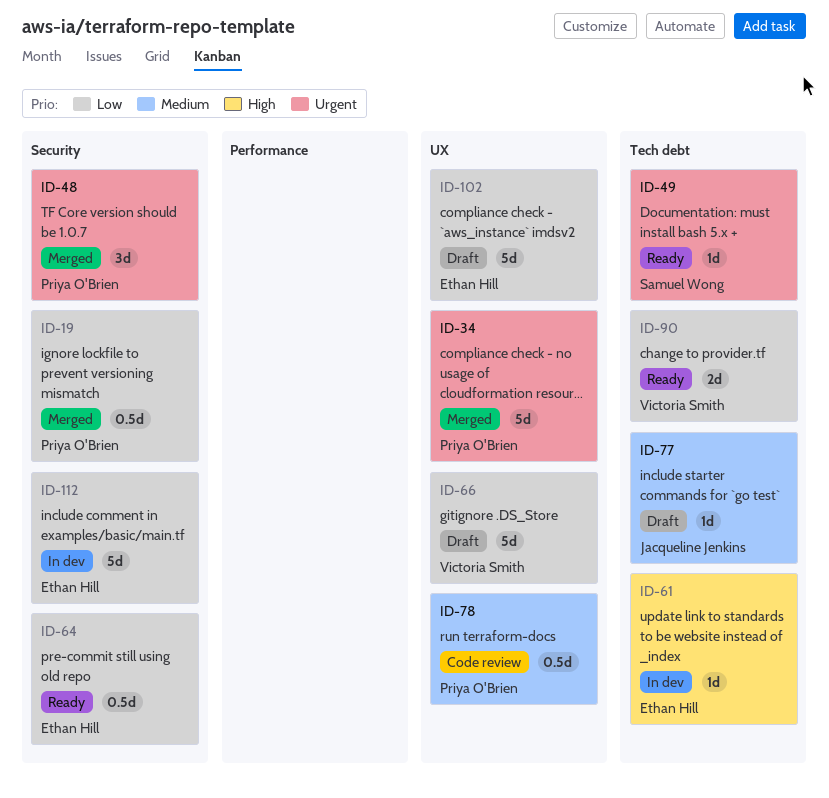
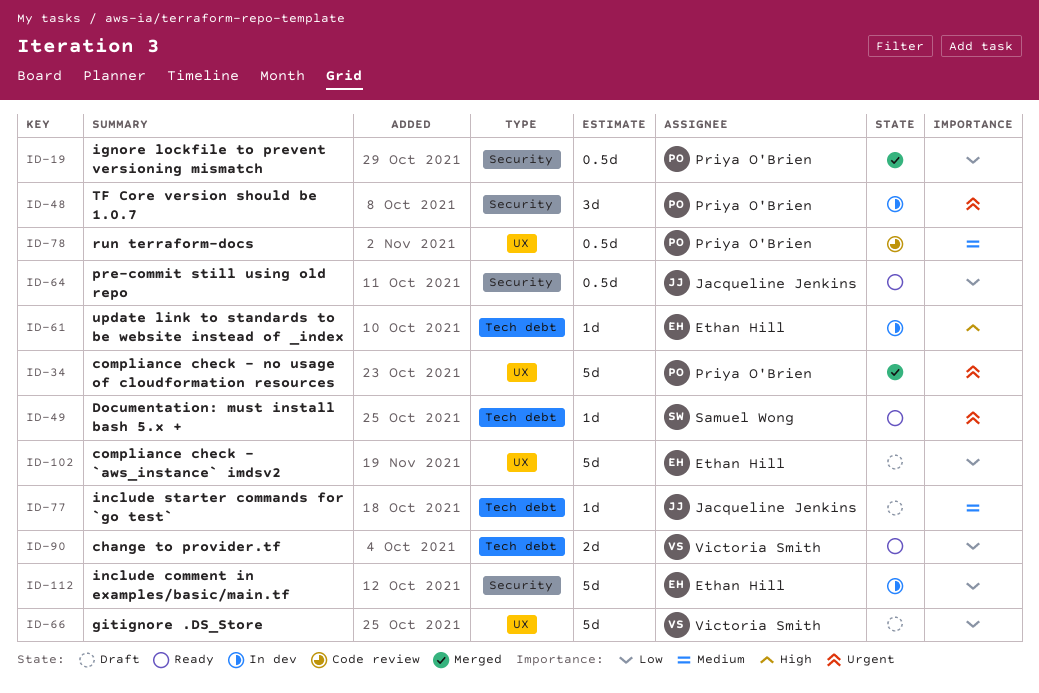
ID-48, status: Merged -> In dev
ID-64, owner: Ethan Hill -> Jacqueline Jenkins

